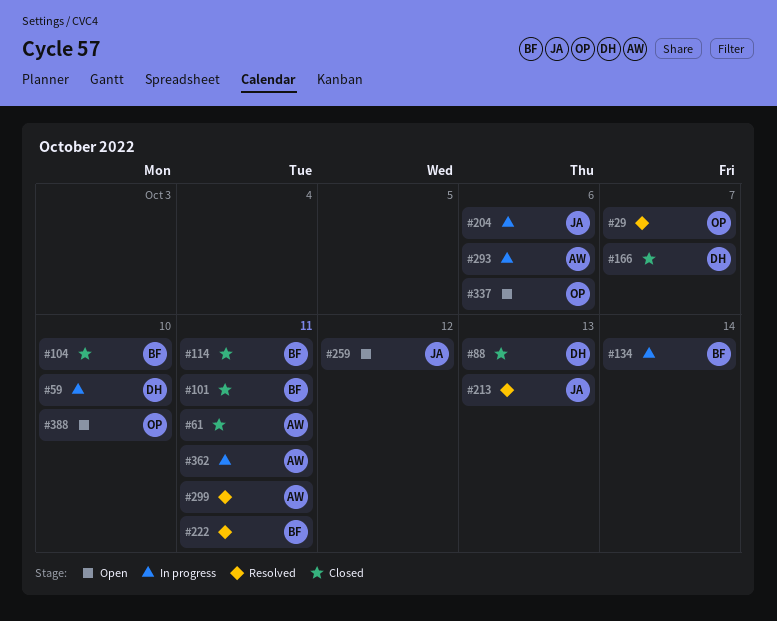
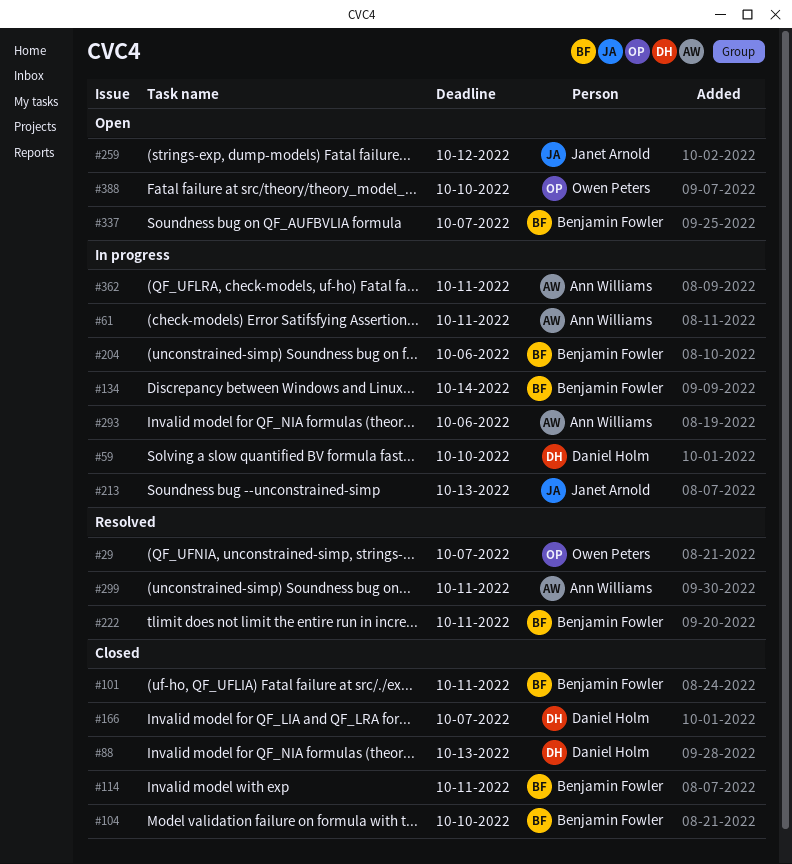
#61, status: Closed -> In progress
#204, owner: Janet Arnold -> Benjamin Fowler
#213, status: Resolved -> In progress
#337, owner: Owen Peters -> Benjamin Fowler
#337, due: Oct 6 -> Oct 7

